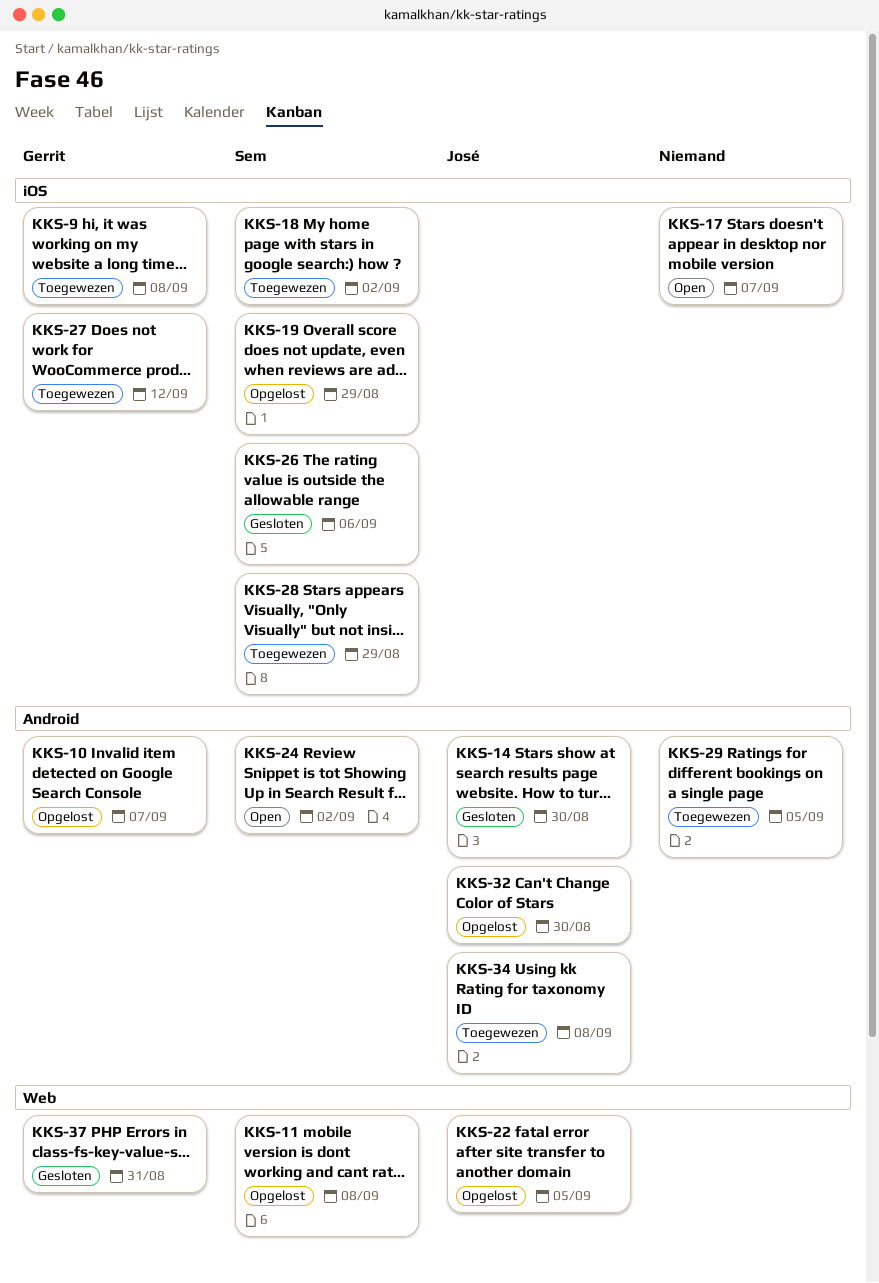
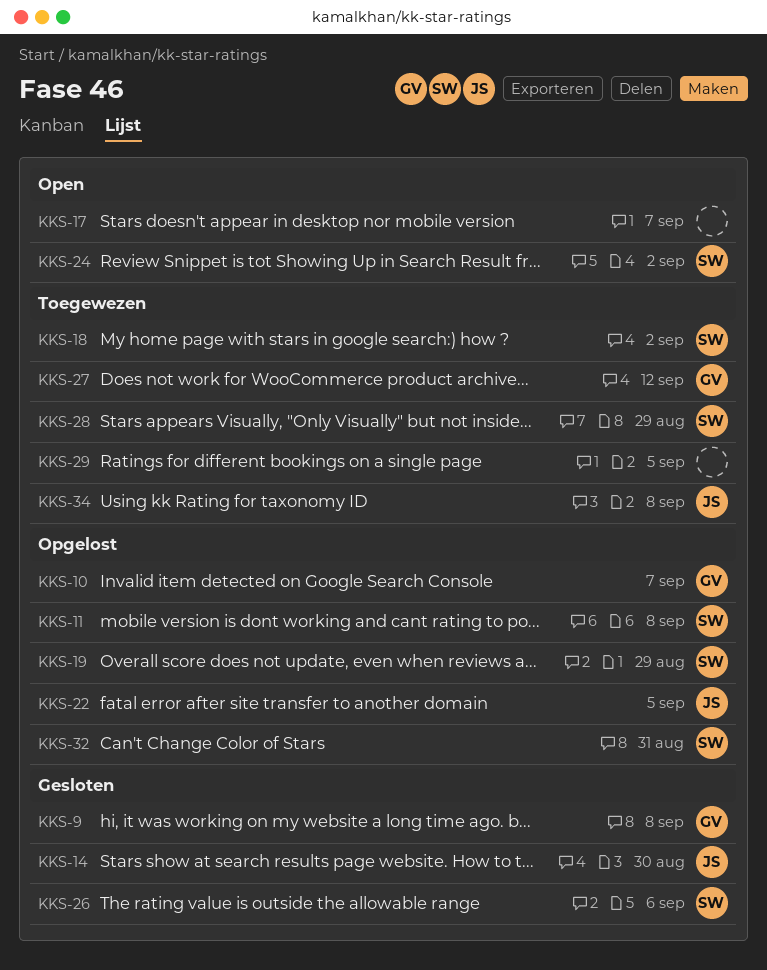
KKS-9, status: Toegewezen -> Gesloten
KKS-32, owner: José -> Sem
KKS-32, due: Aug 30 -> Aug 31
KKS-37: present -> none

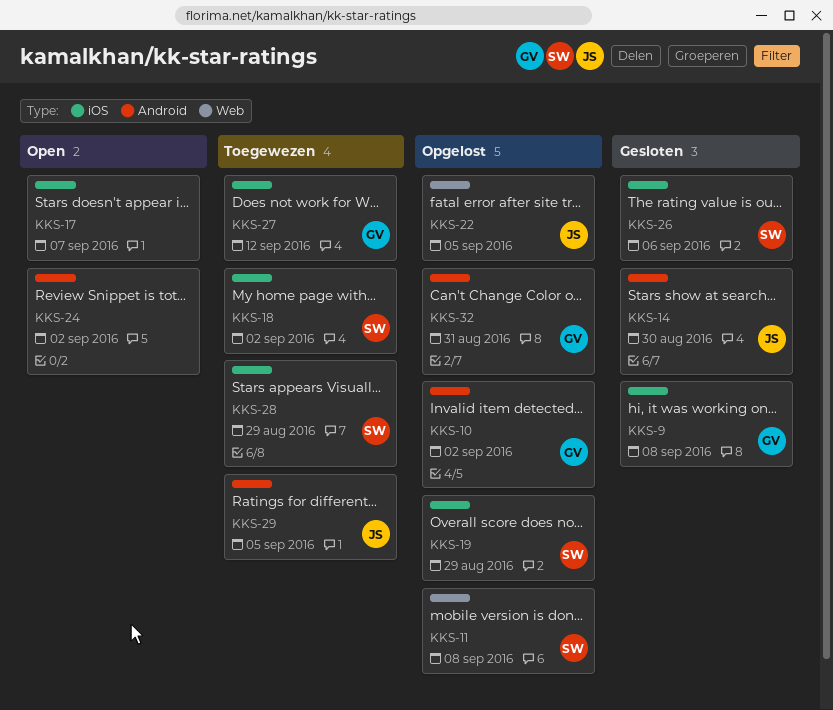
KKS-10, due: Sep 7 -> Sep 2
KKS-24, owner: SW -> none
KKS-29, owner: none -> JS
KKS-32, owner: SW -> GV
KKS-34: present -> none

